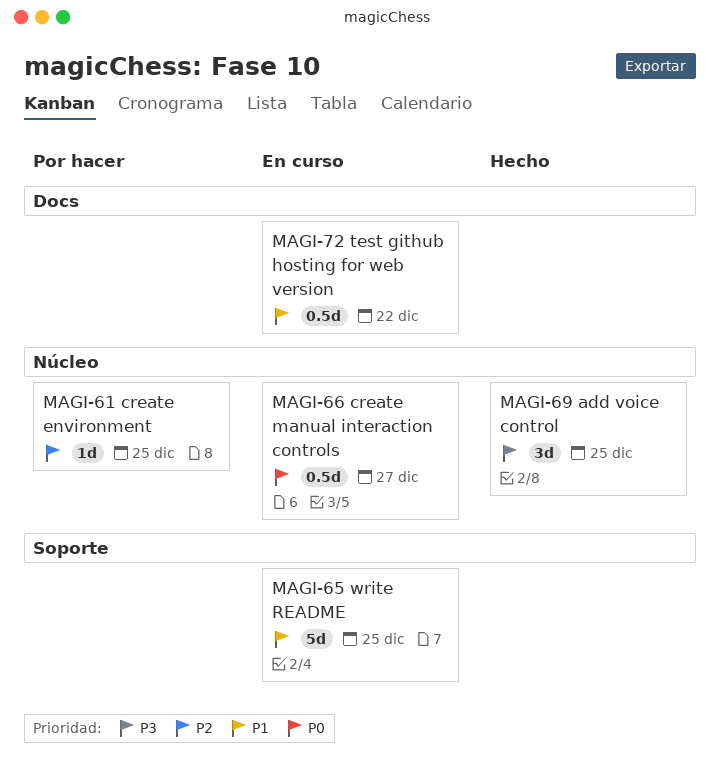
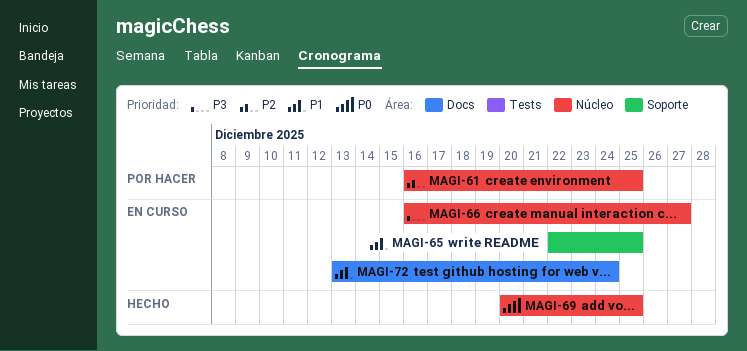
MAGI-66, priority: P0 -> P3
MAGI-69, priority: P3 -> P0
MAGI-72, due: Dec 22 -> Dec 24

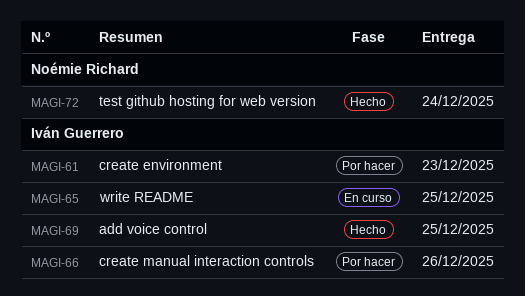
MAGI-61, due: Dec 25 -> Dec 23
MAGI-66, status: En curso -> Por hacer
MAGI-66, due: Dec 27 -> Dec 26
MAGI-72, status: En curso -> Hecho

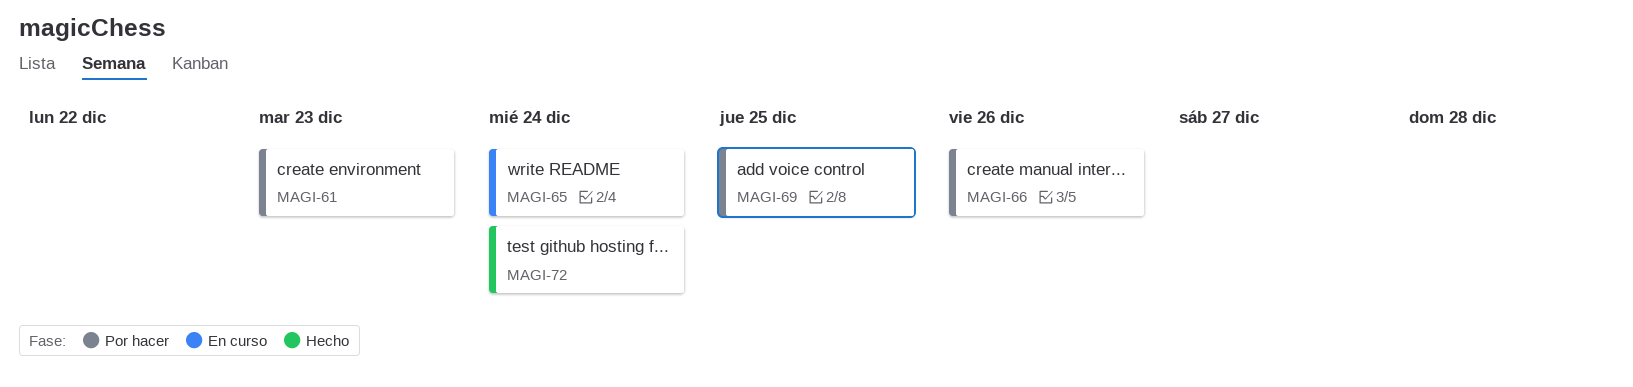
MAGI-65, due: Dec 25 -> Dec 24
MAGI-69, status: Hecho -> Por hacer

